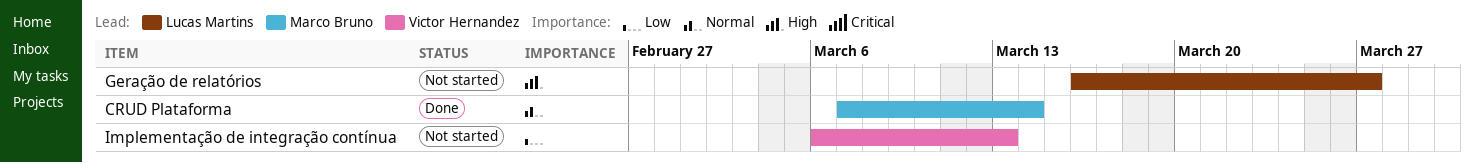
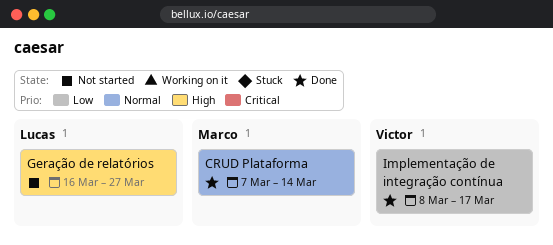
Implementação de integração contínua, status: Not started -> Done
Implementação de integração contínua, start: Mar 6 -> Mar 8
Implementação de integração contínua, due: Mar 13 -> Mar 17

